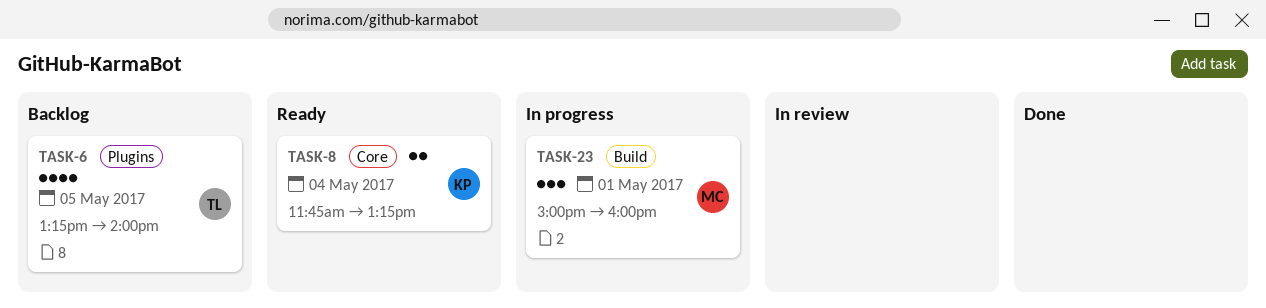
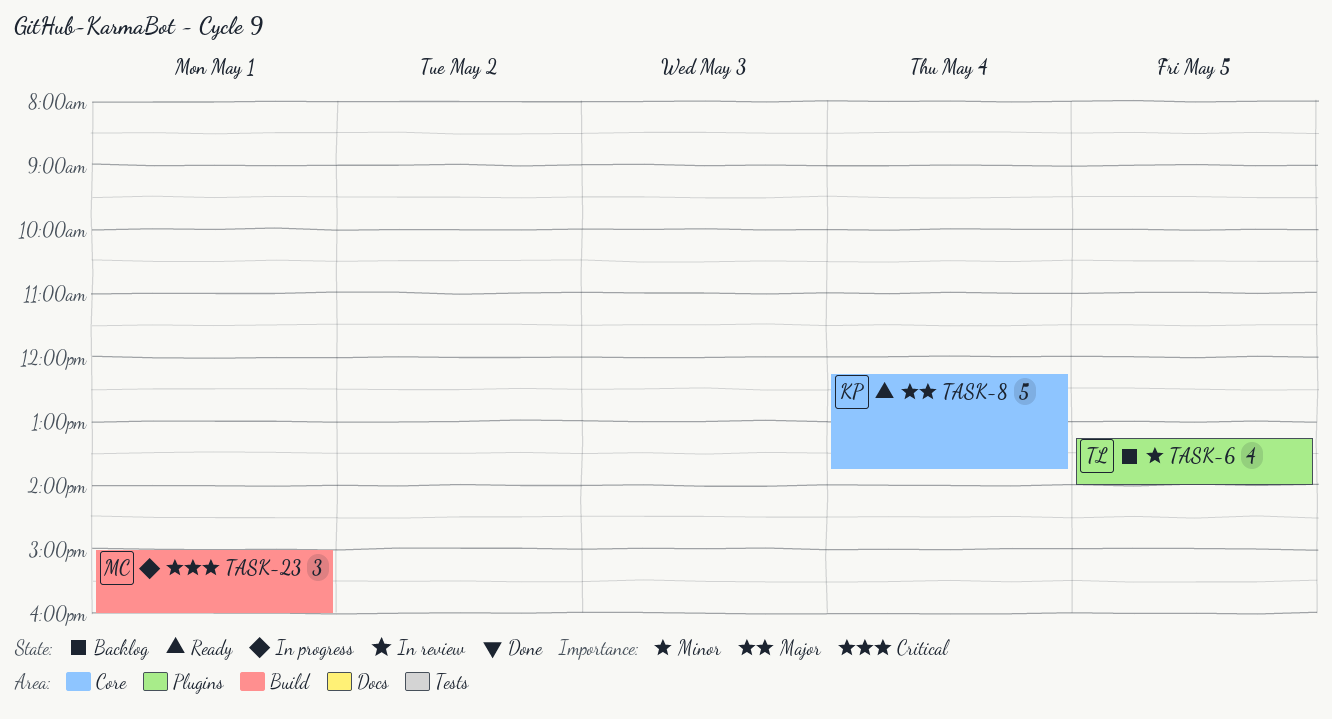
TASK-8, estimate: 2 -> 5
TASK-8, begins: 11:45 -> 12:15
TASK-8, ends: 13:15 -> 13:45

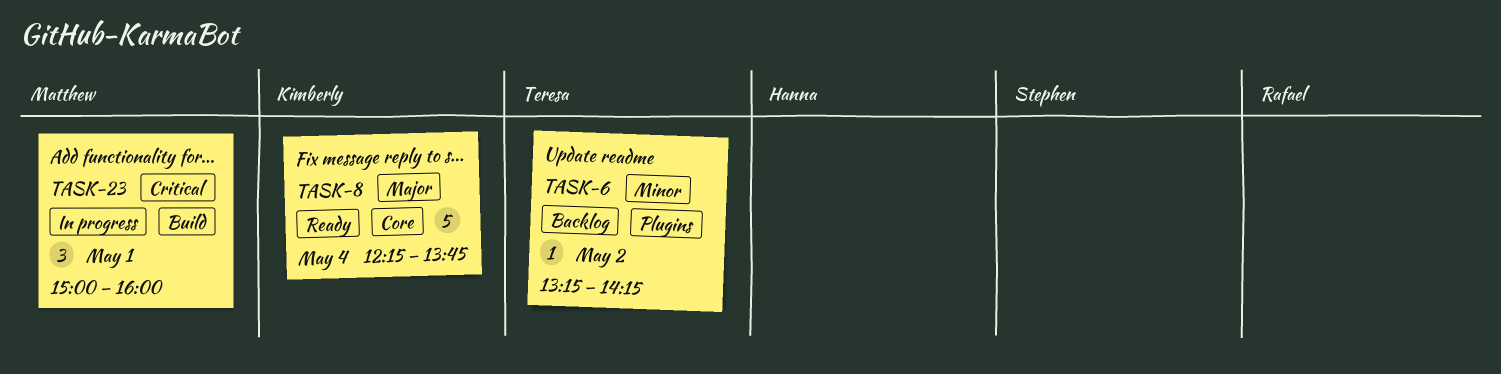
TASK-6, estimate: 4 -> 1
TASK-6, day: May 5 -> May 2
TASK-6, ends: 14:00 -> 14:15

